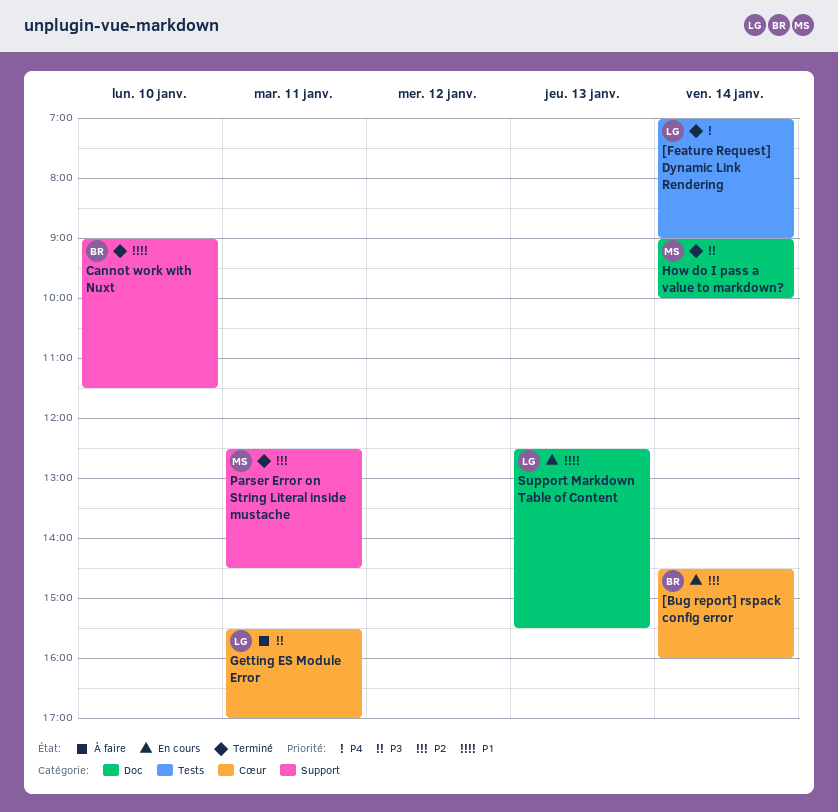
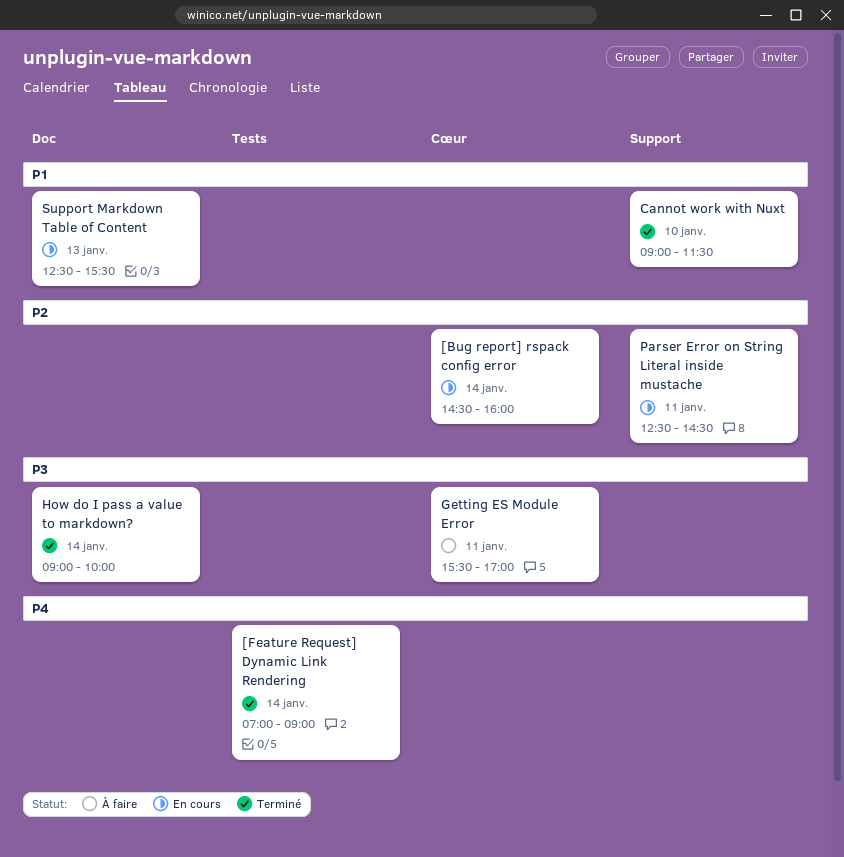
Parser Error on String Literal inside mustache, status: Terminé -> En cours

